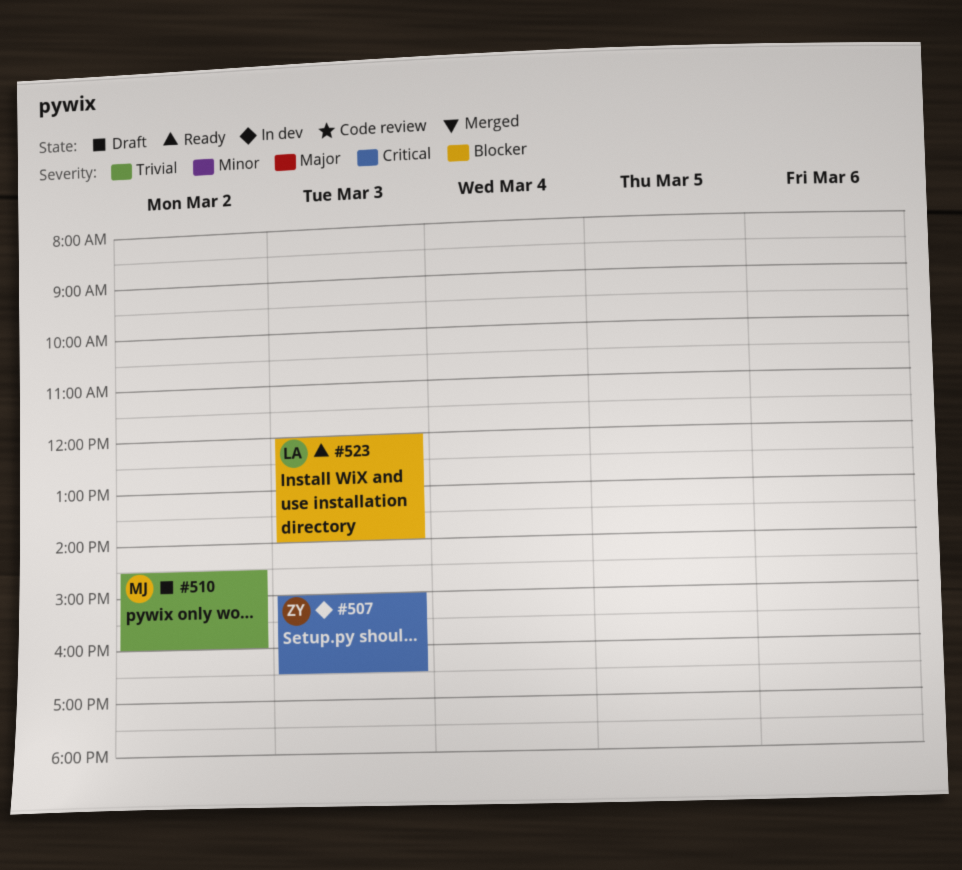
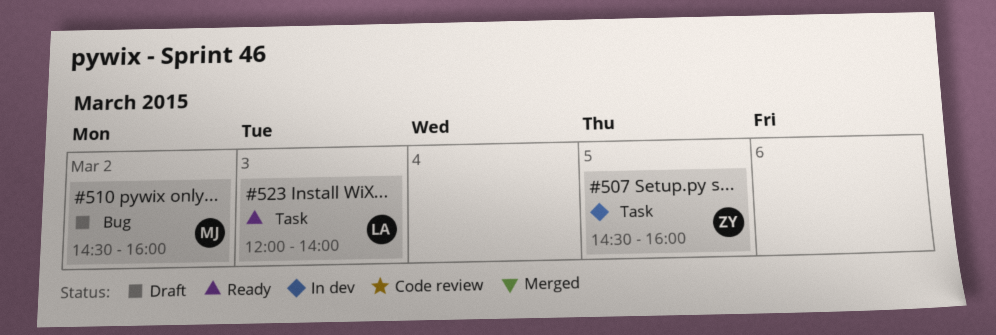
#507, day: Mar 3 -> Mar 5
#507, begins: 15:00 -> 14:30
#507, ends: 16:30 -> 16:00

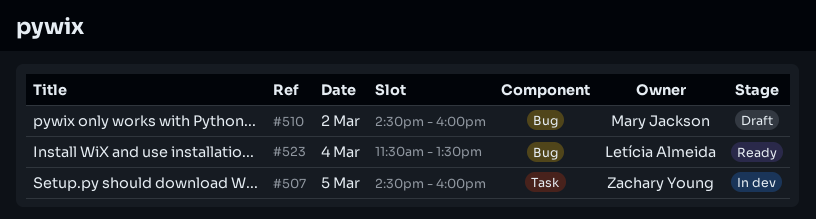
#523, label: Task -> Bug
#523, day: Mar 3 -> Mar 4
#523, begins: 12:00 -> 11:30
#523, ends: 14:00 -> 13:30

